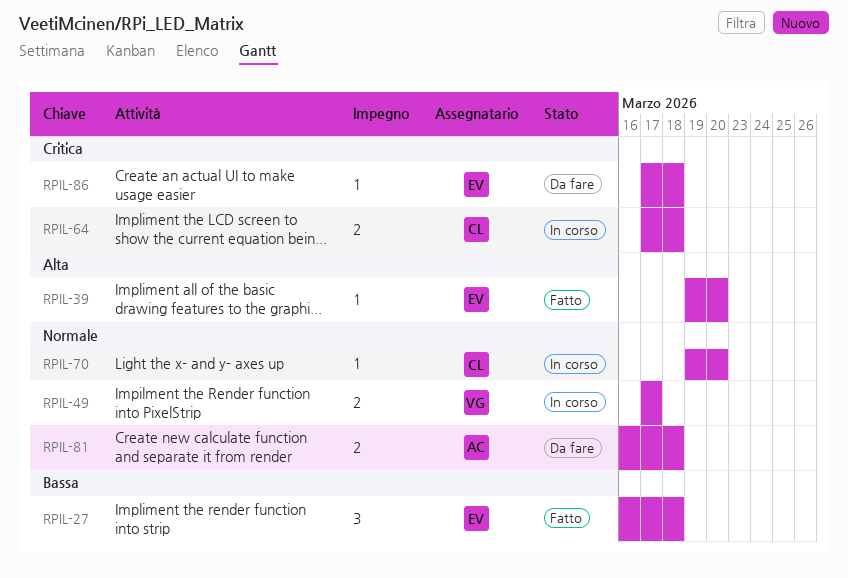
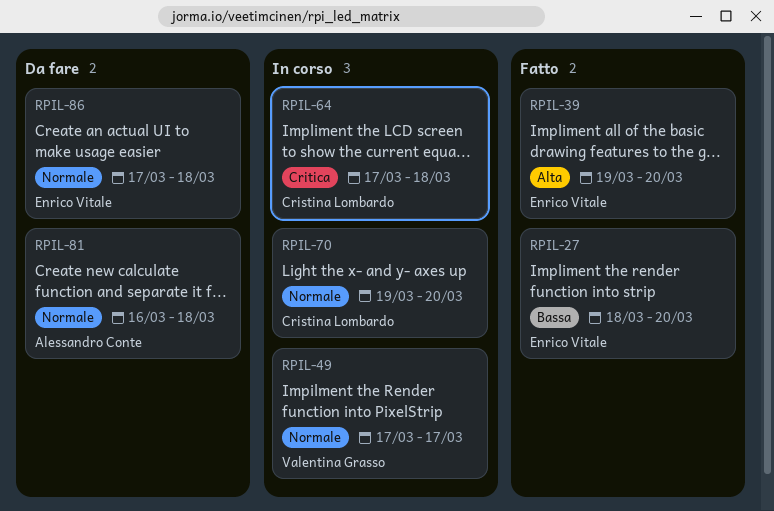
RPIL-27, start: Mar 16 -> Mar 18
RPIL-27, due: Mar 18 -> Mar 20
RPIL-86, priority: Critica -> Normale

